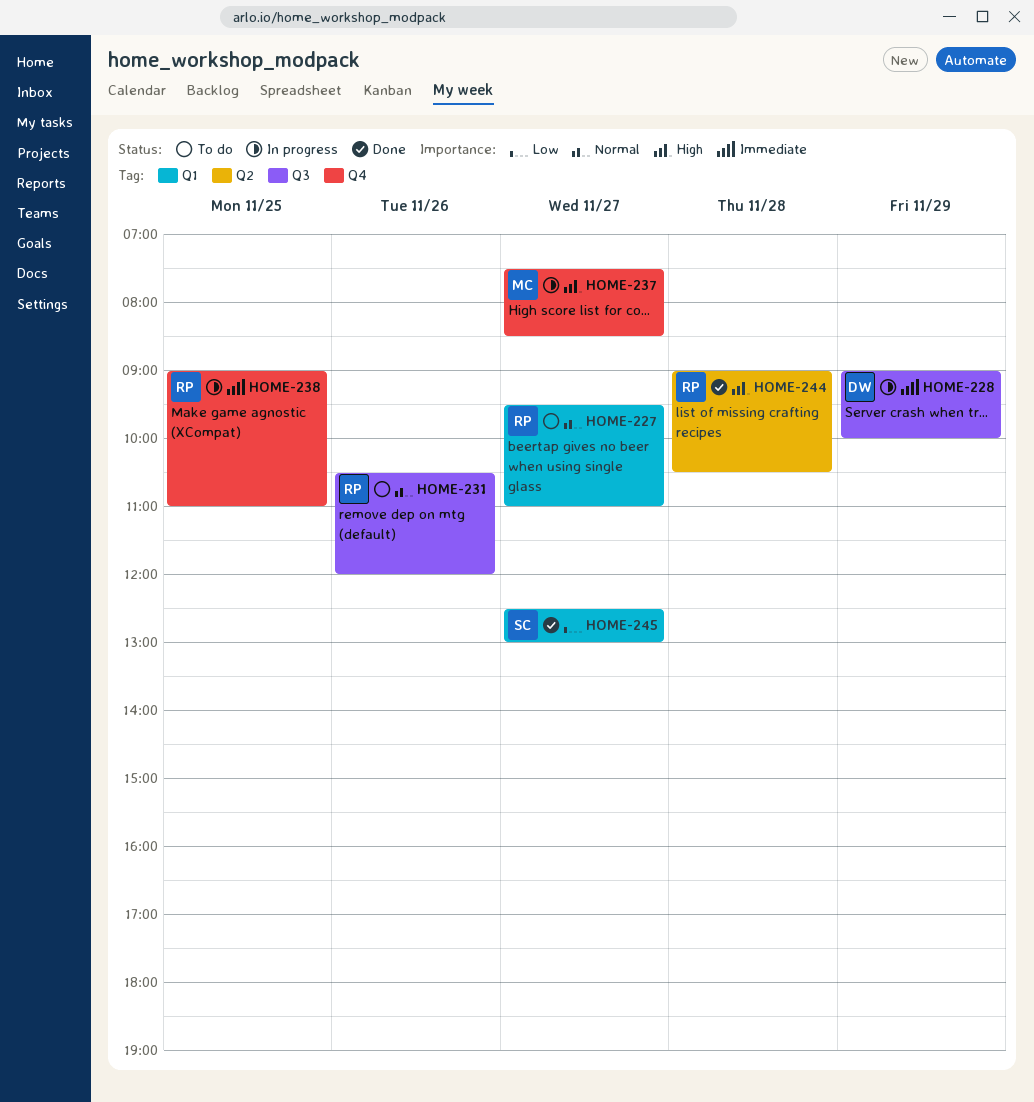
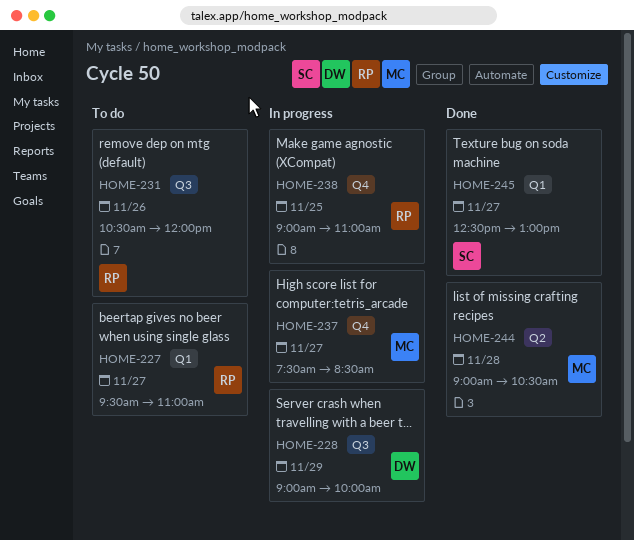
HOME-244, owner: RP -> MC

